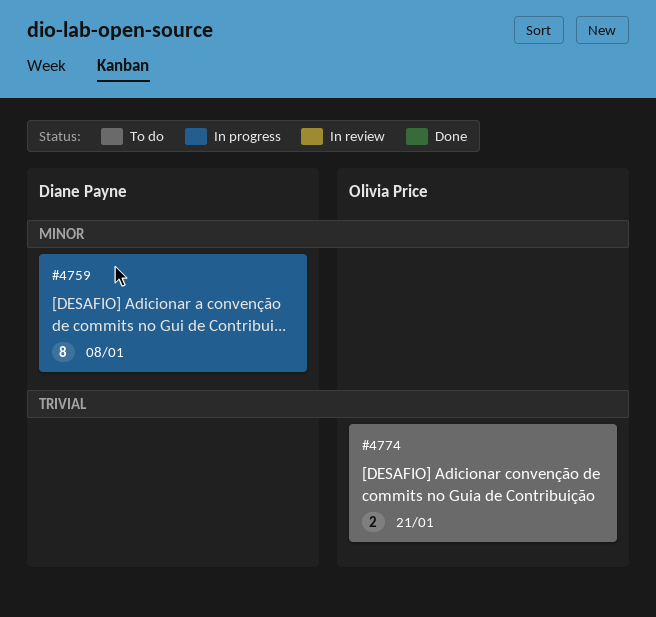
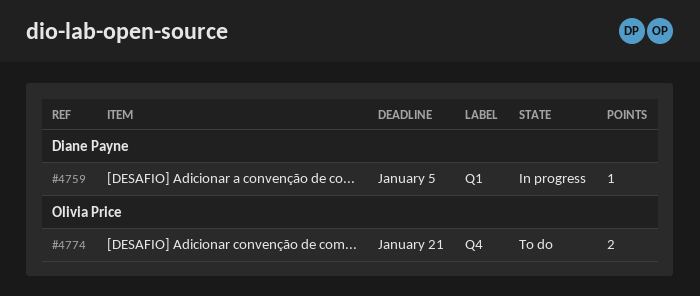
#4759, estimate: 8 -> 1
#4759, due: Jan 8 -> Jan 5

